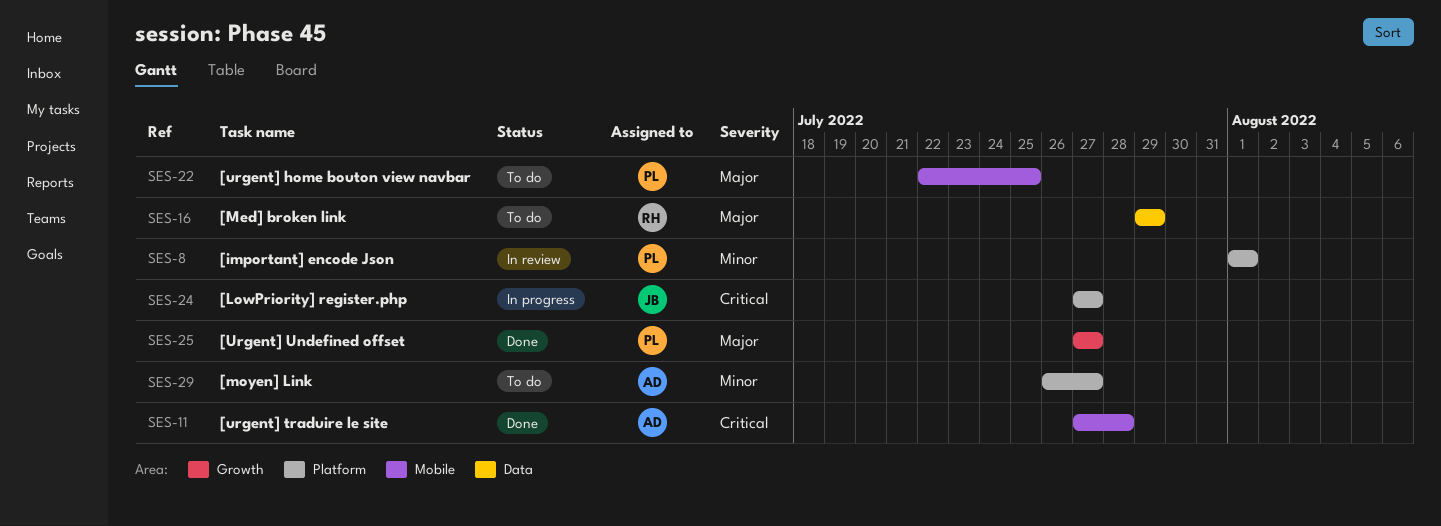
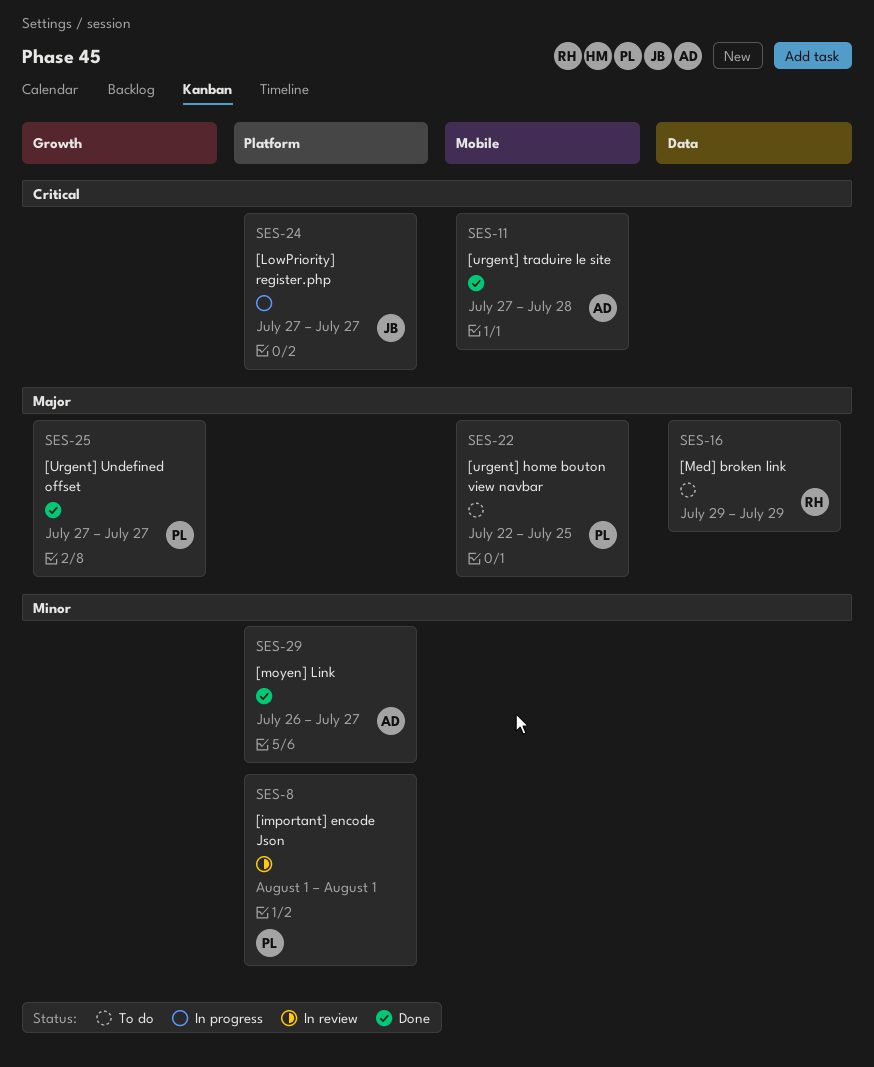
SES-29, status: To do -> Done

